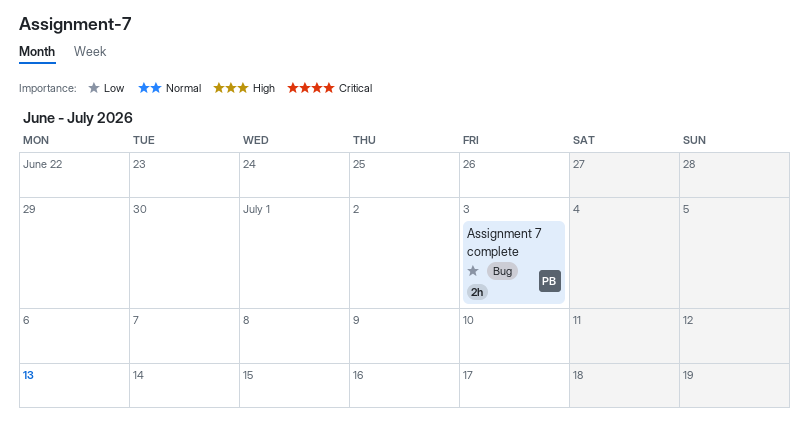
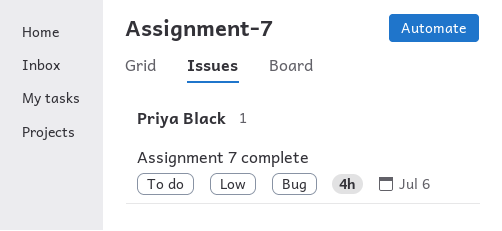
Assignment 7 complete, estimate: 2h -> 4h
Assignment 7 complete, due: Jul 3 -> Jul 6

